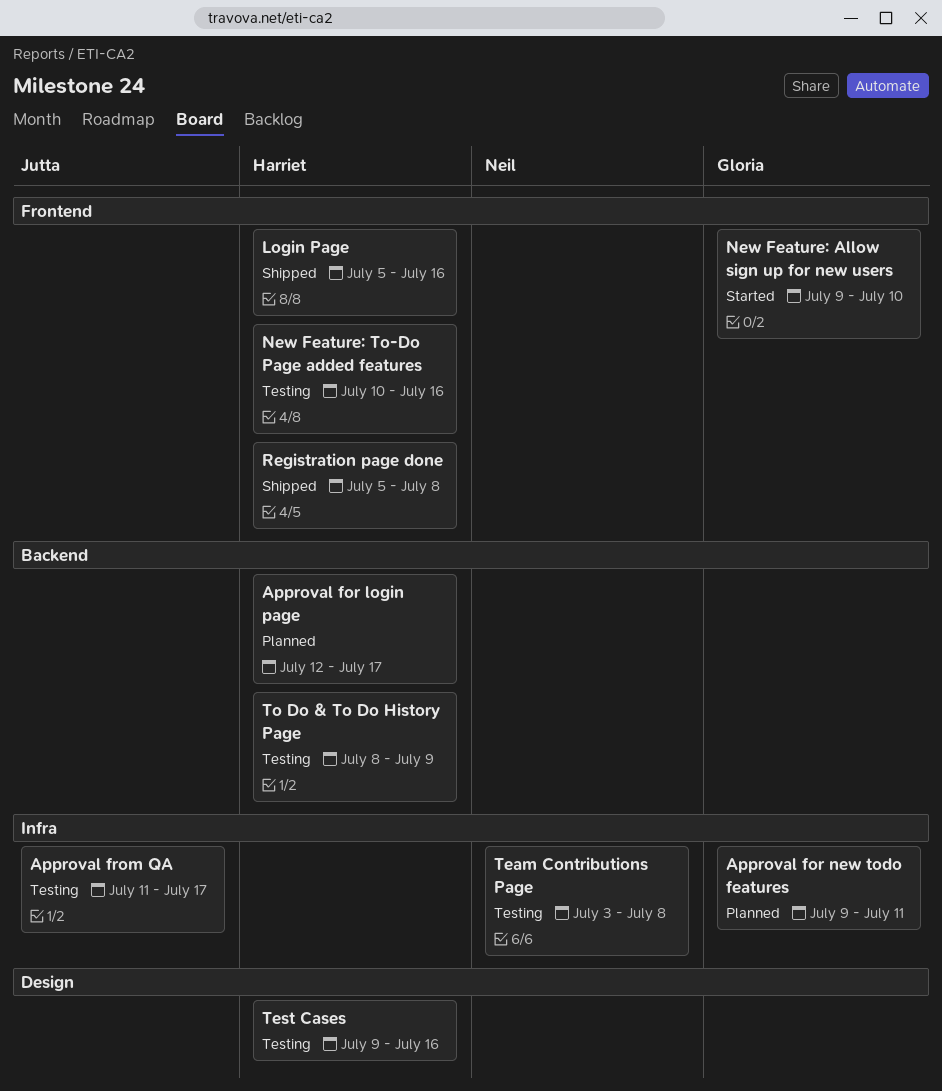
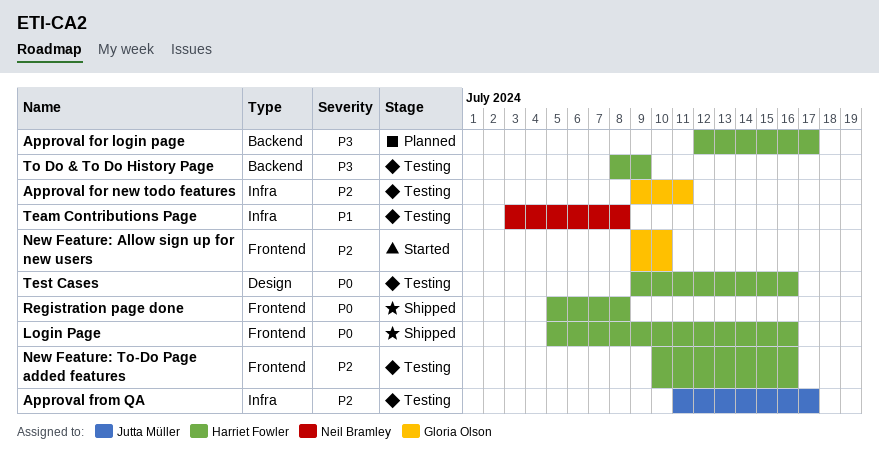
Approval for new todo features, status: Planned -> Testing

